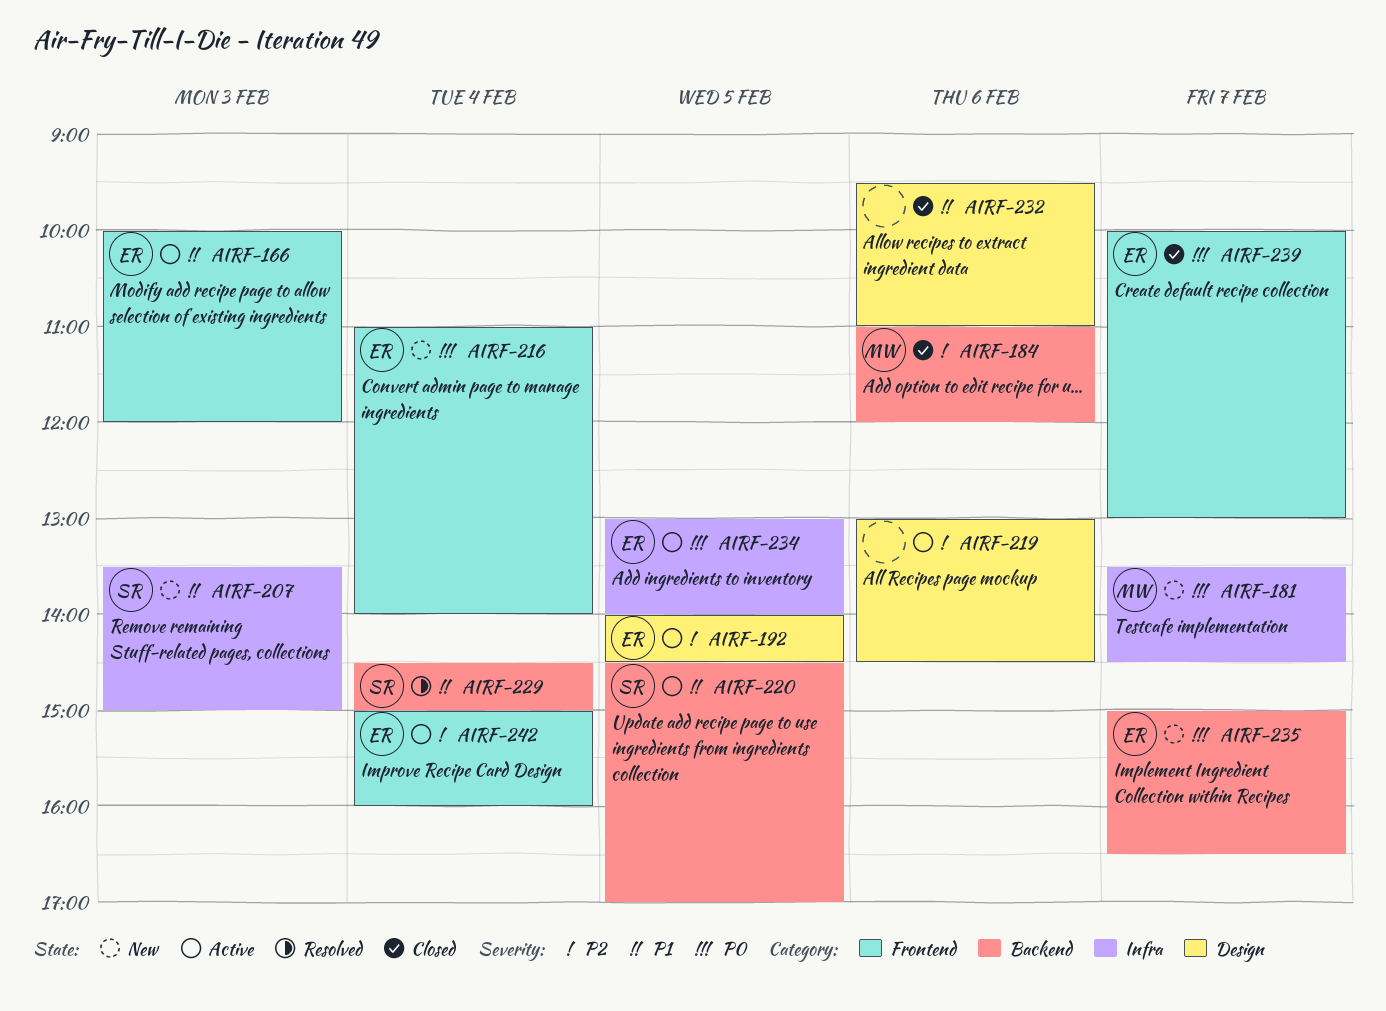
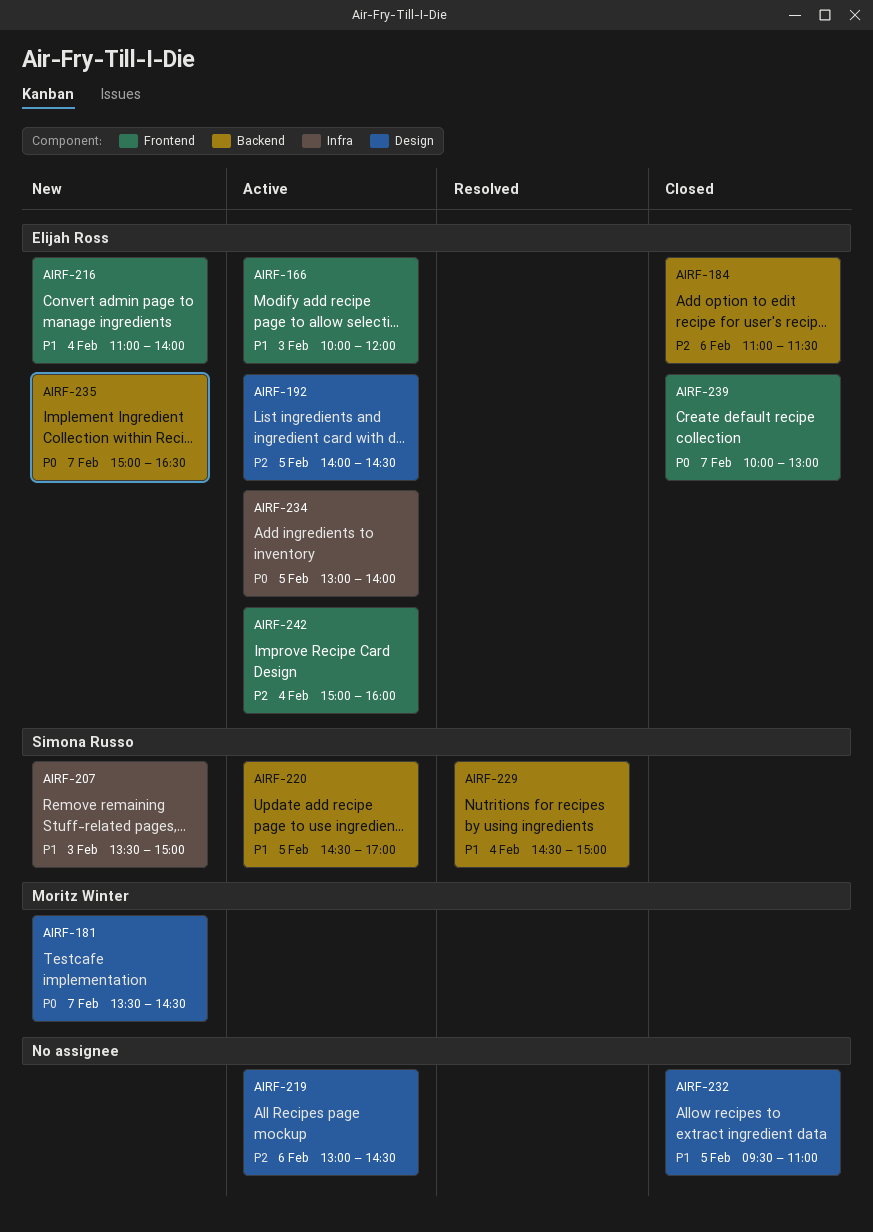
AIRF-181, label: Infra -> Design
AIRF-184, owner: Moritz Winter -> Elijah Ross
AIRF-184, ends: 12:00 -> 11:30
AIRF-216, priority: P0 -> P1
AIRF-232, day: Feb 6 -> Feb 5

